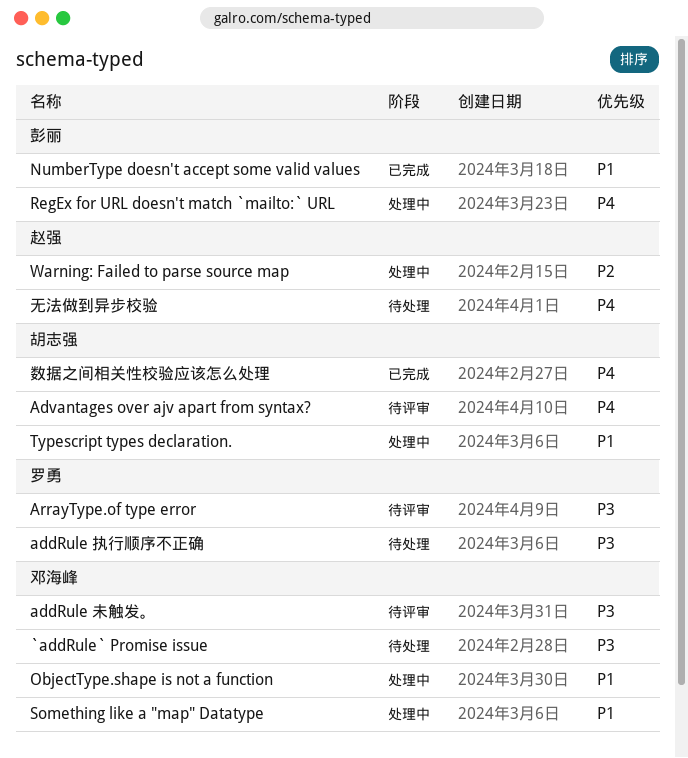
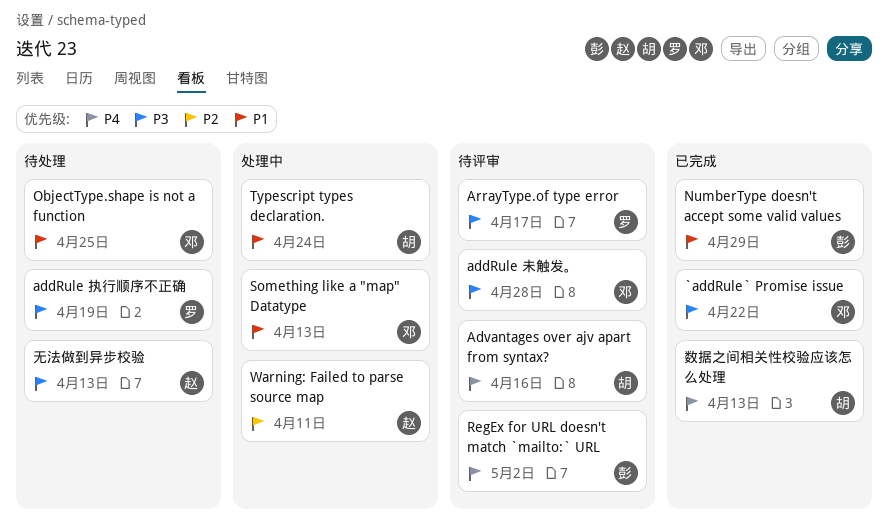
`addRule` Promise issue, status: 待处理 -> 已完成
ObjectType.shape is not a function, status: 处理中 -> 待处理
RegEx for URL doesn't match `mailto:` URL, status: 处理中 -> 待评审
无法做到异步校验, priority: P4 -> P3

